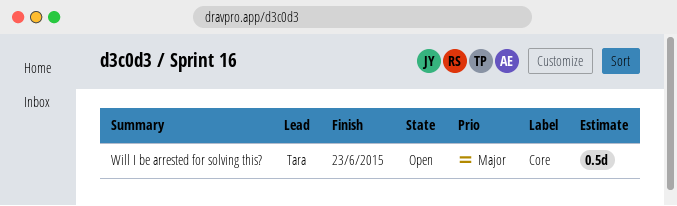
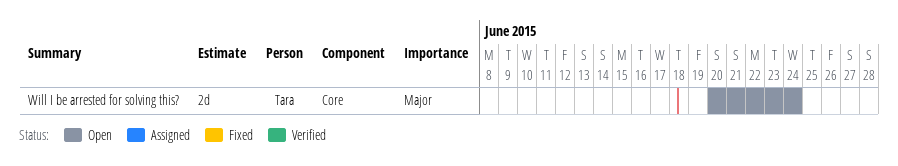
Will I be arrested for solving this?, estimate: 0.5d -> 2d
Will I be arrested for solving this?, due: Jun 23 -> Jun 24

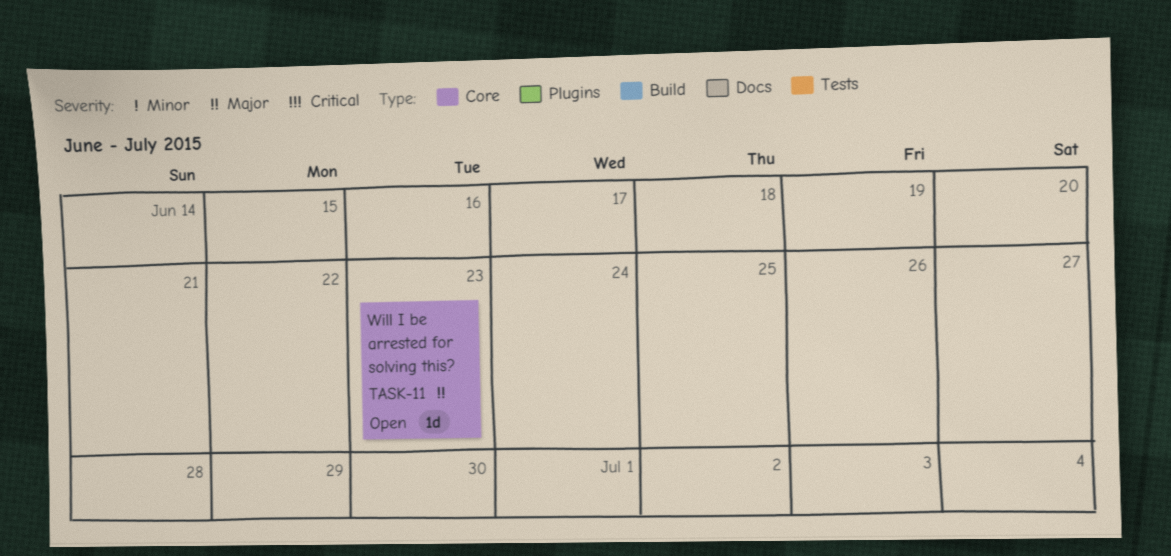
Will I be arrested for solving this?, estimate: 2d -> 1d
Will I be arrested for solving this?, due: Jun 24 -> Jun 23

